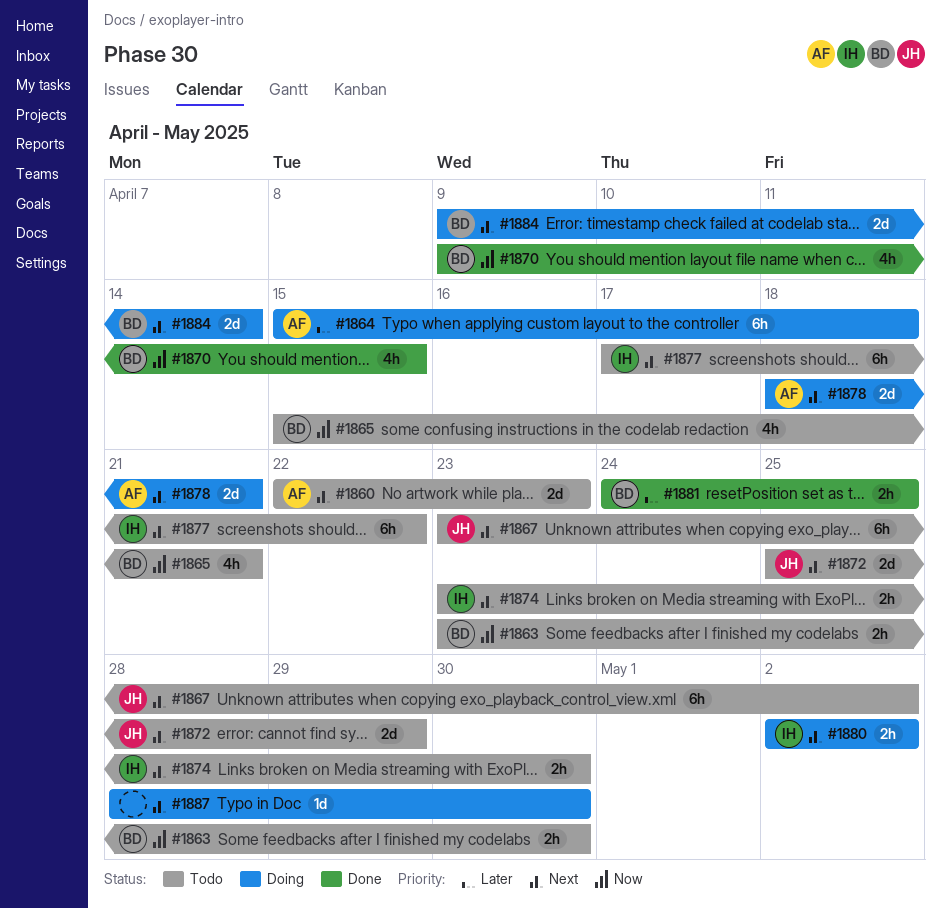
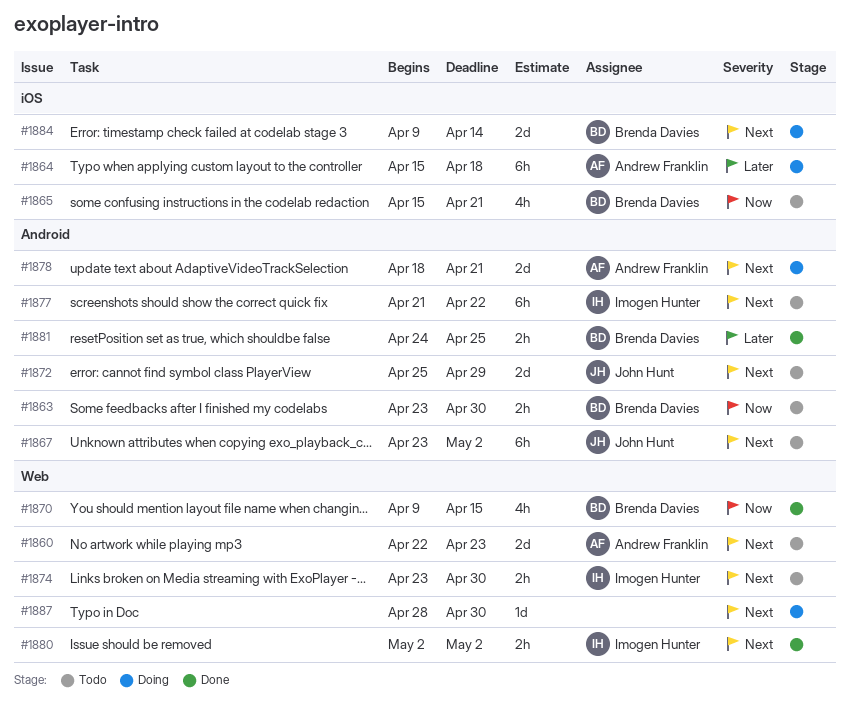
#1877, start: Apr 17 -> Apr 21
#1880, status: Doing -> Done

